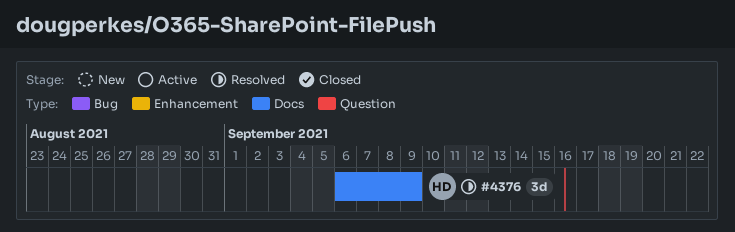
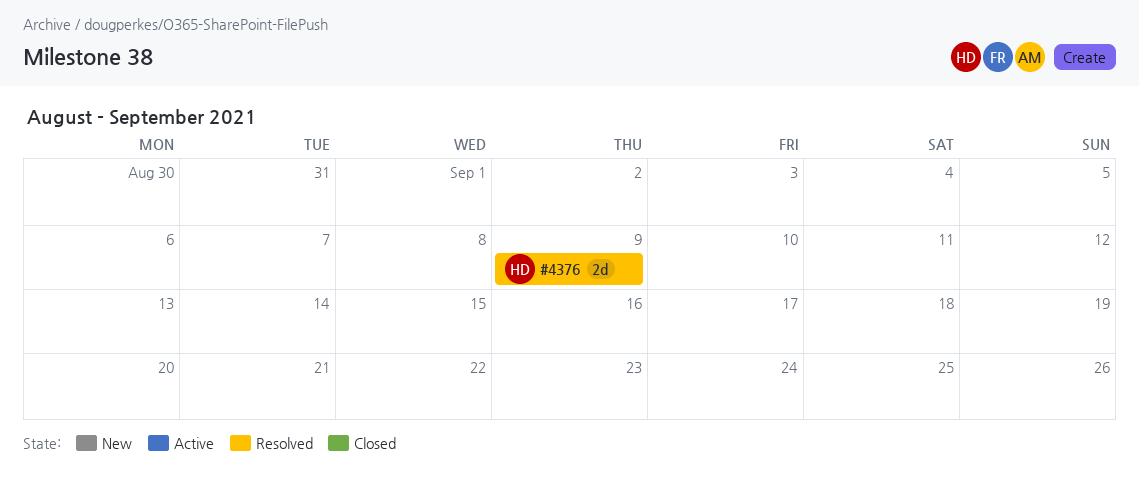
#4376, estimate: 3d -> 2d
#4376, start: Sep 6 -> Sep 9

